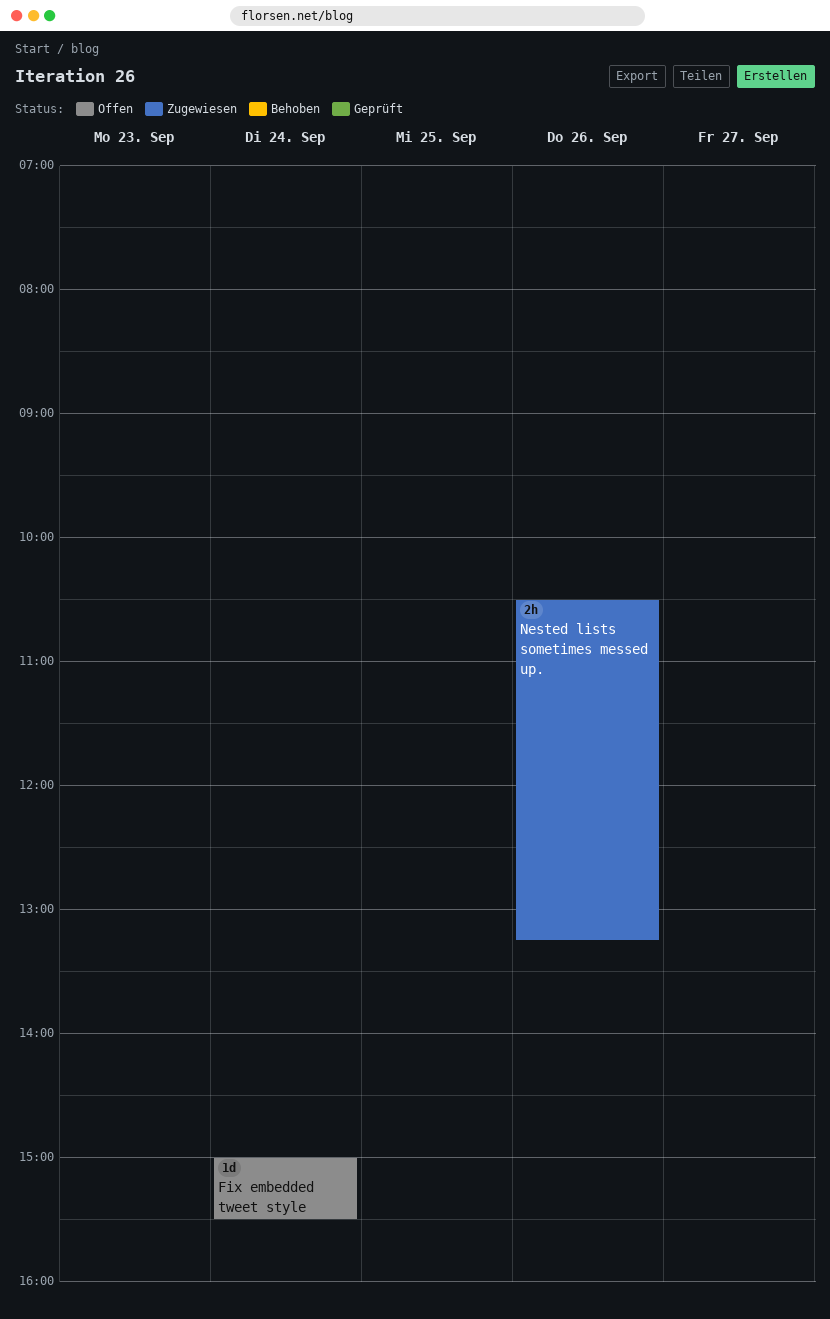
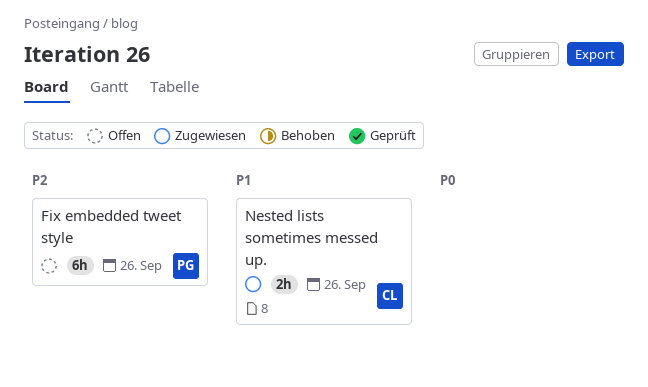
Fix embedded tweet style, estimate: 1d -> 6h
Fix embedded tweet style, day: Sep 24 -> Sep 26

